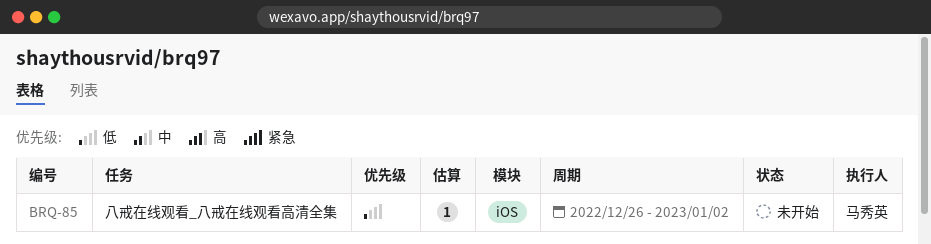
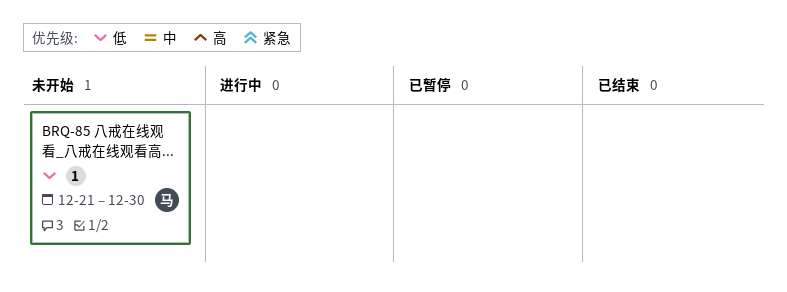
BRQ-85, start: Dec 26 -> Dec 21
BRQ-85, due: Jan 2 -> Dec 30

